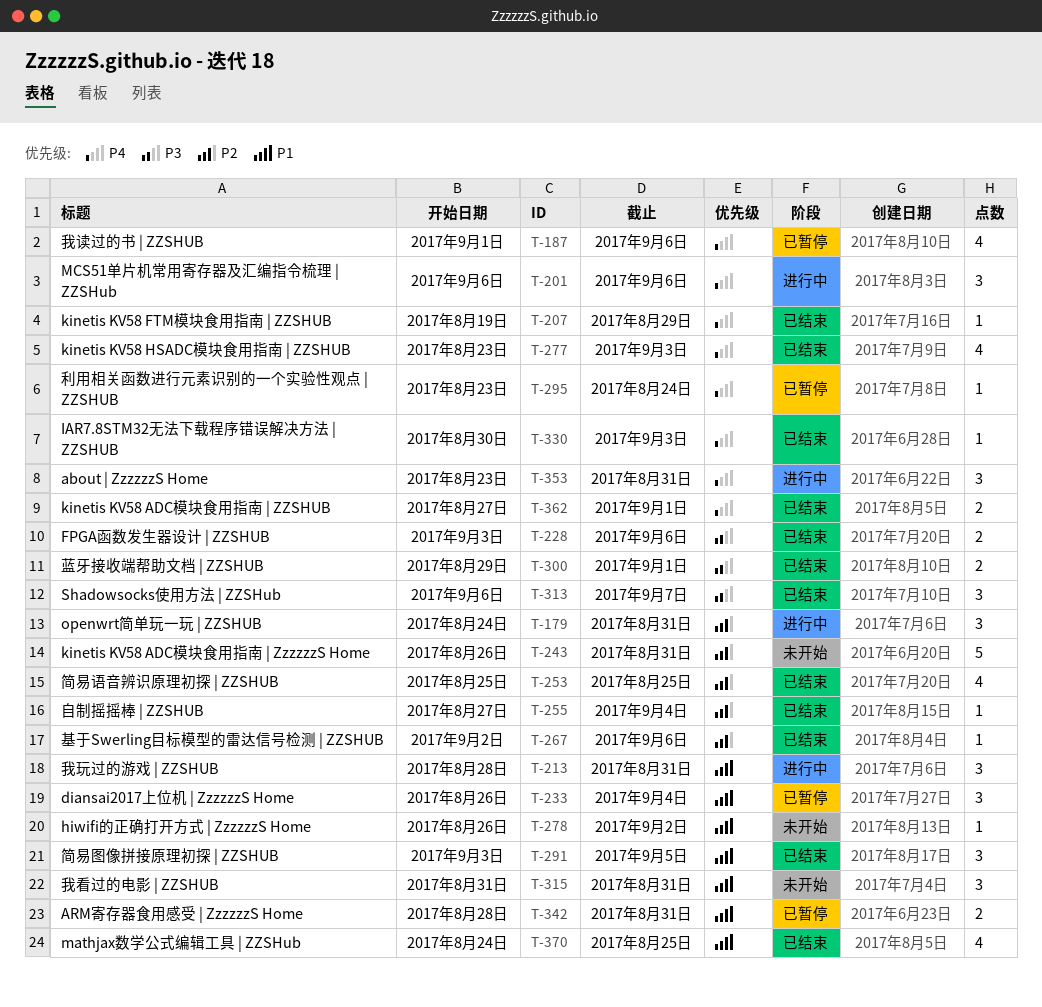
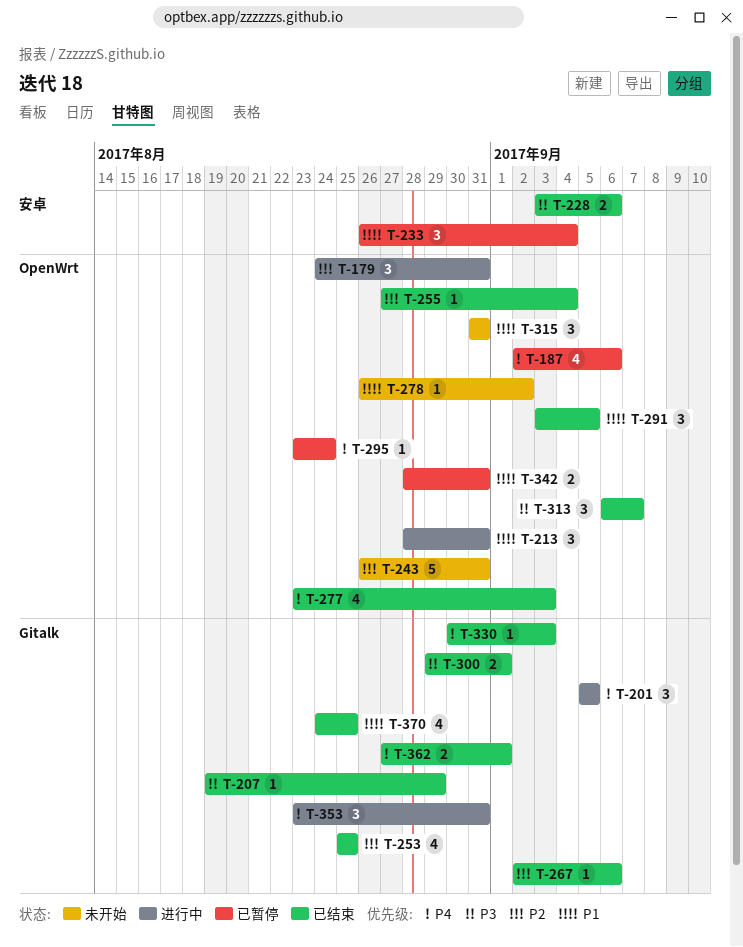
T-187, start: Sep 1 -> Sep 2
T-201, start: Sep 6 -> Sep 5
T-201, due: Sep 6 -> Sep 5
T-207, priority: P4 -> P3

